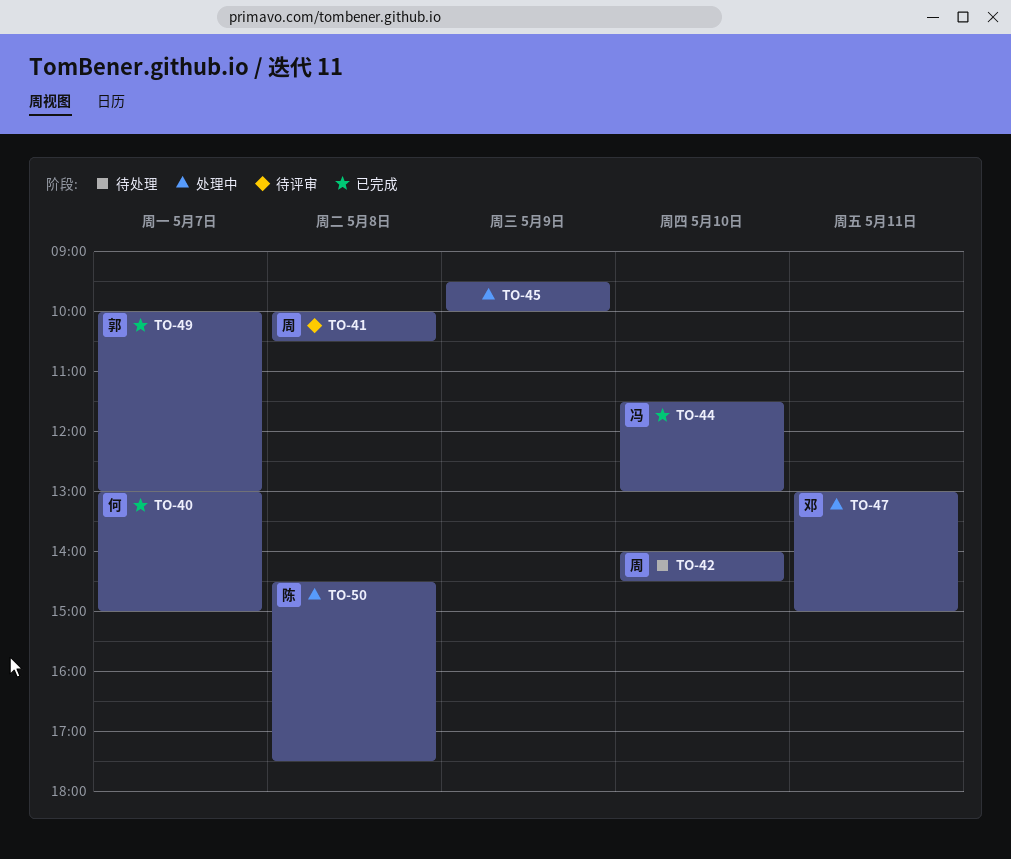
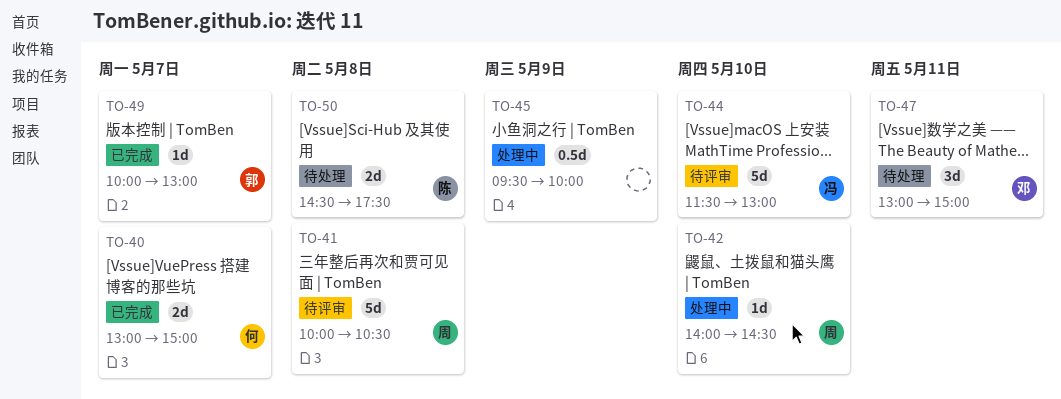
TO-42, status: 待处理 -> 处理中
TO-44, status: 已完成 -> 待评审
TO-47, status: 处理中 -> 待处理
TO-50, status: 处理中 -> 待处理

